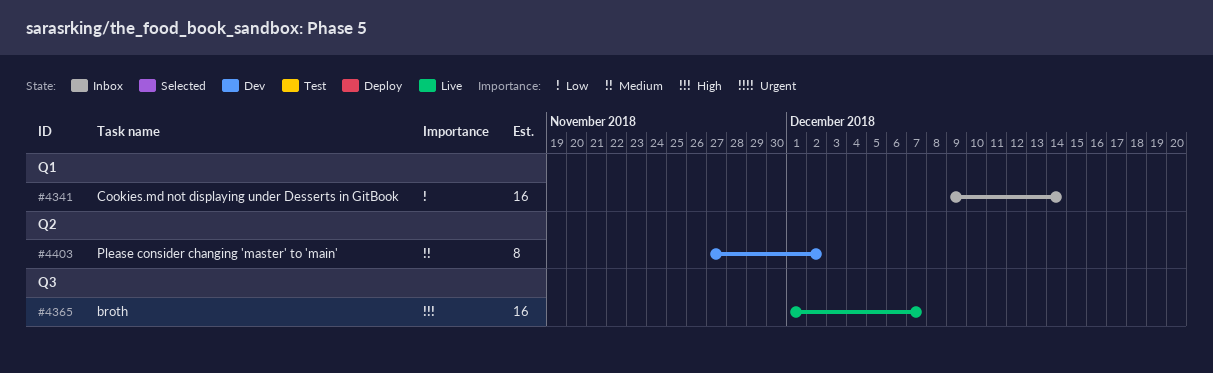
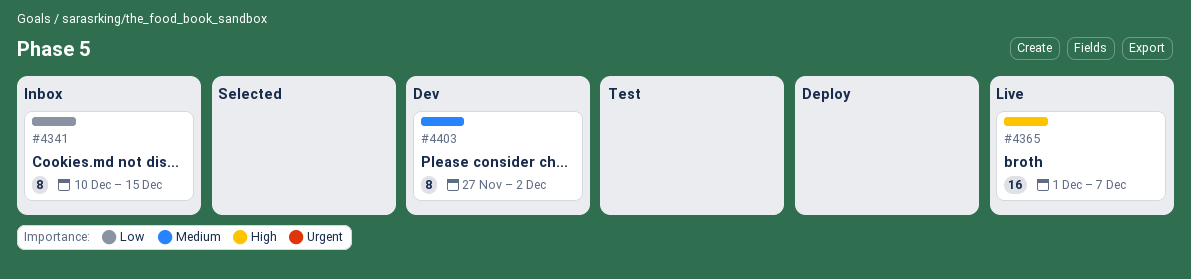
#4341, estimate: 16 -> 8
#4341, start: Dec 9 -> Dec 10
#4341, due: Dec 14 -> Dec 15

